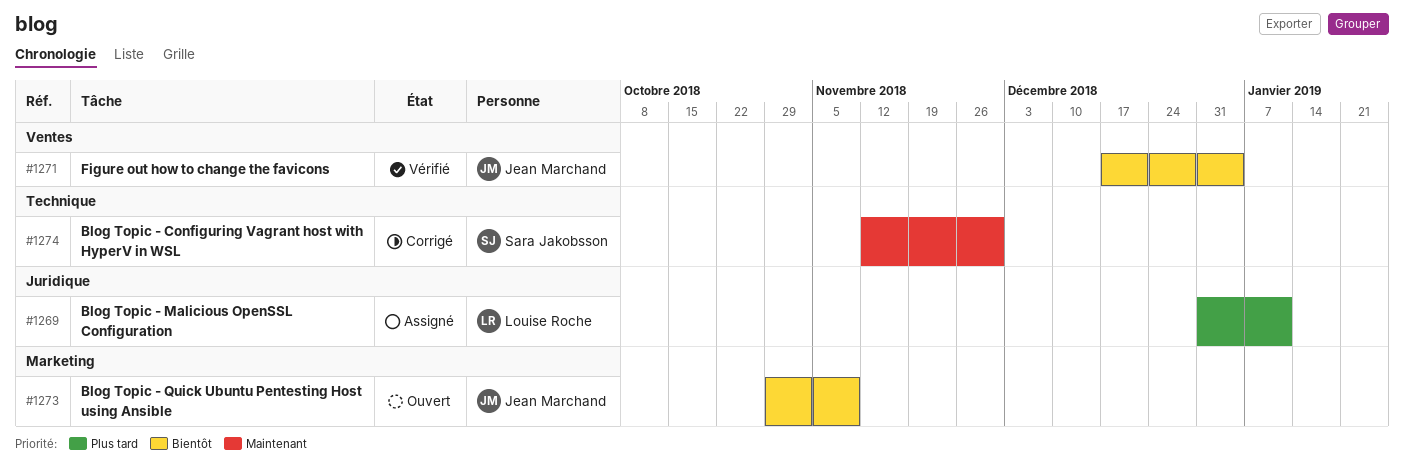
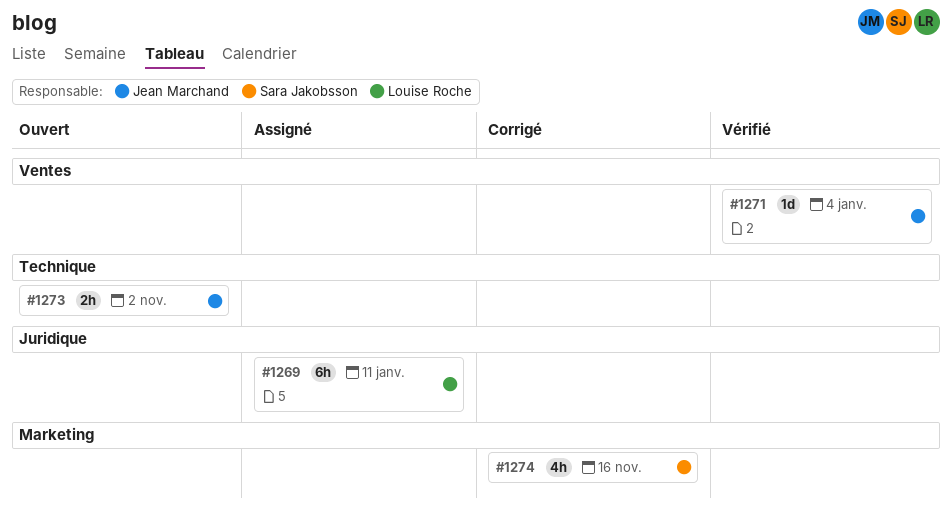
#1273, label: Marketing -> Technique
#1273, due: Nov 9 -> Nov 2
#1274, label: Technique -> Marketing
#1274, due: Nov 30 -> Nov 16

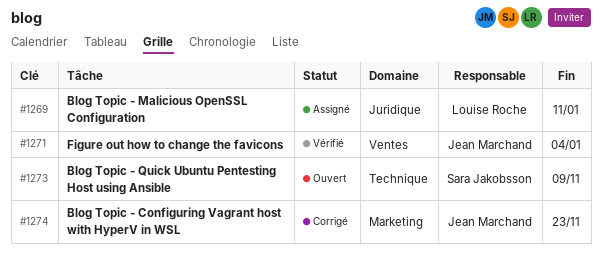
#1273, owner: Jean Marchand -> Sara Jakobsson
#1273, due: Nov 2 -> Nov 9
#1274, owner: Sara Jakobsson -> Jean Marchand
#1274, due: Nov 16 -> Nov 23

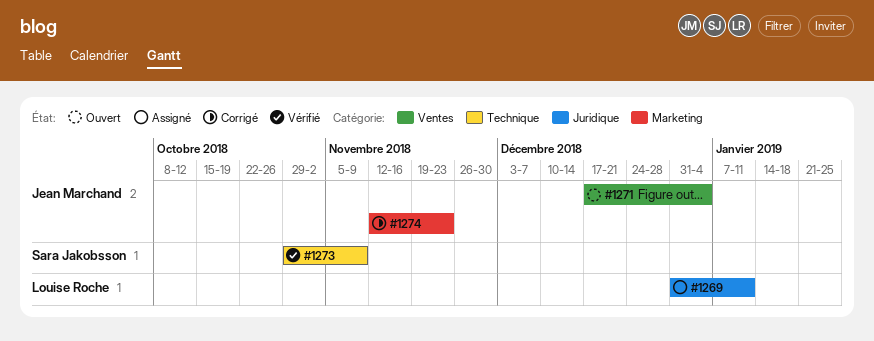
#1271, status: Vérifié -> Ouvert
#1273, status: Ouvert -> Vérifié

